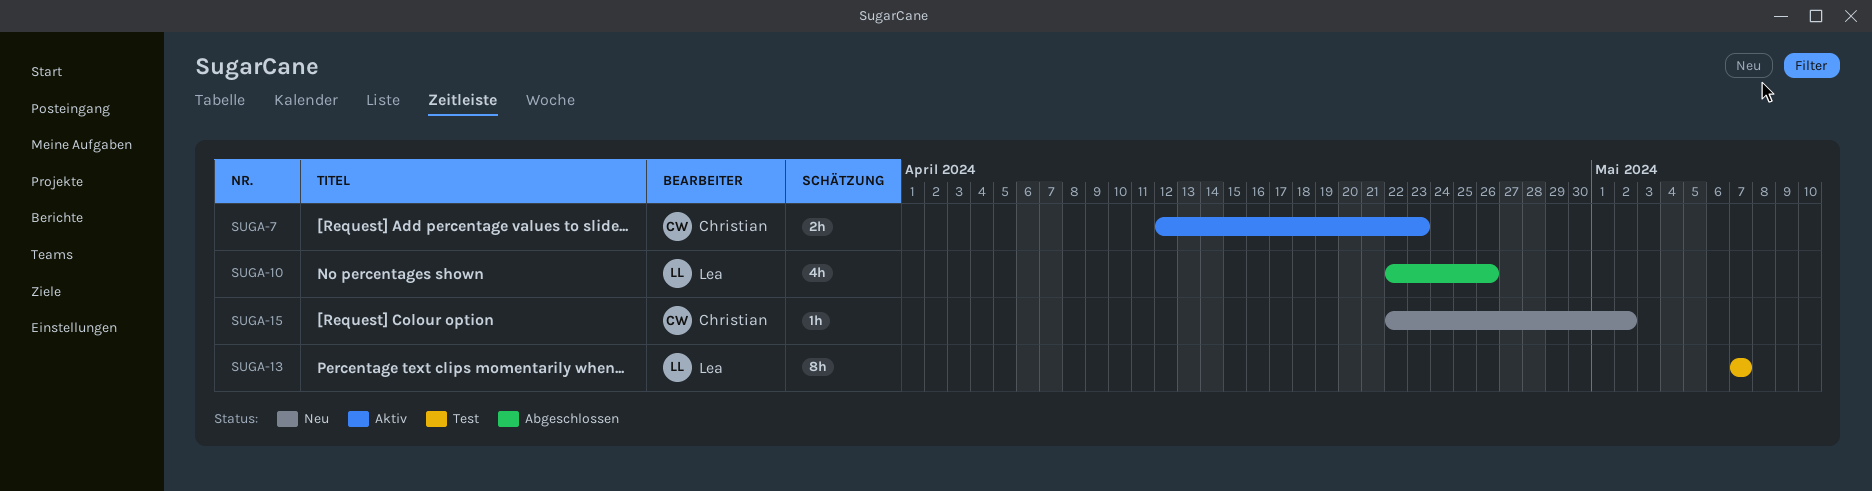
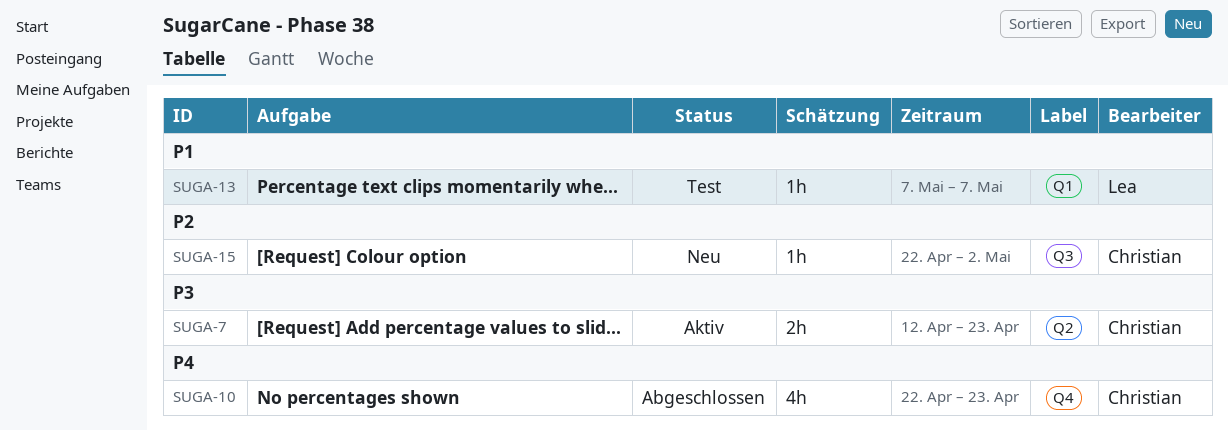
SUGA-10, owner: Lea -> Christian
SUGA-10, due: Apr 26 -> Apr 23
SUGA-13, estimate: 8h -> 1h

